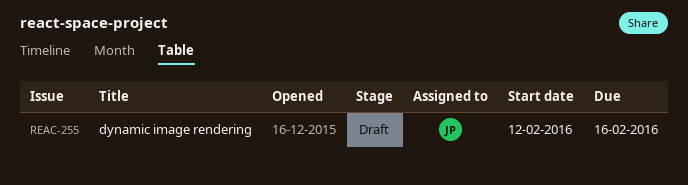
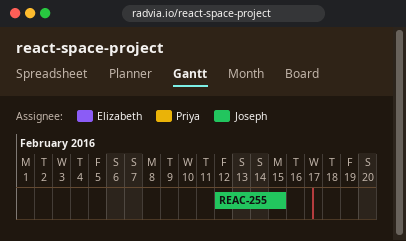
REAC-255, due: Feb 16 -> Feb 15

